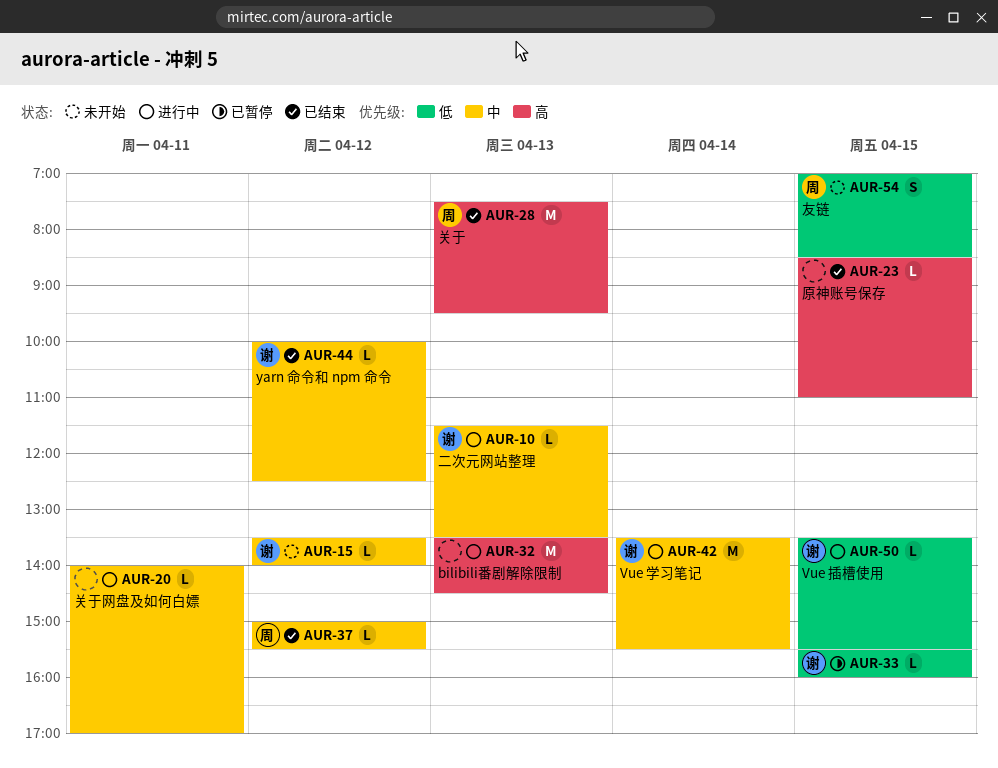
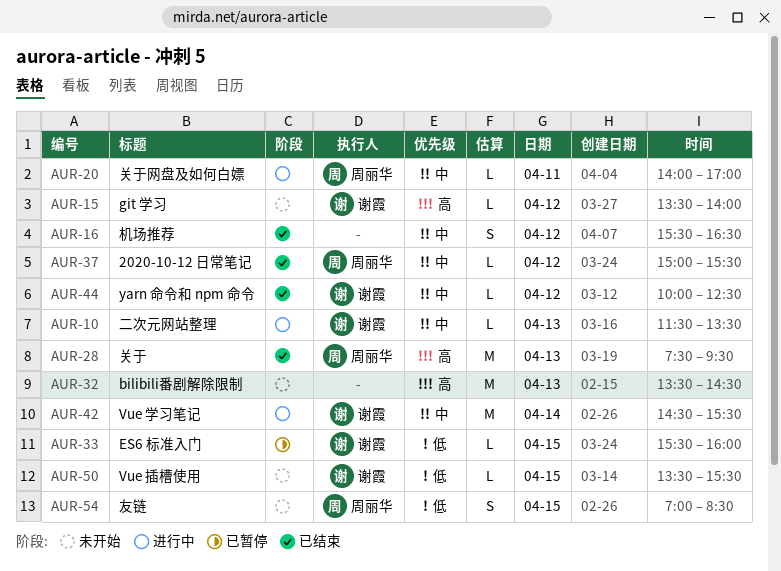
AUR-15, priority: 中 -> 高
AUR-16: none -> present
AUR-20, owner: none -> 周丽华
AUR-23: present -> none
AUR-32, status: 进行中 -> 未开始
AUR-42, begins: 13:30 -> 14:30
AUR-50, status: 进行中 -> 未开始

